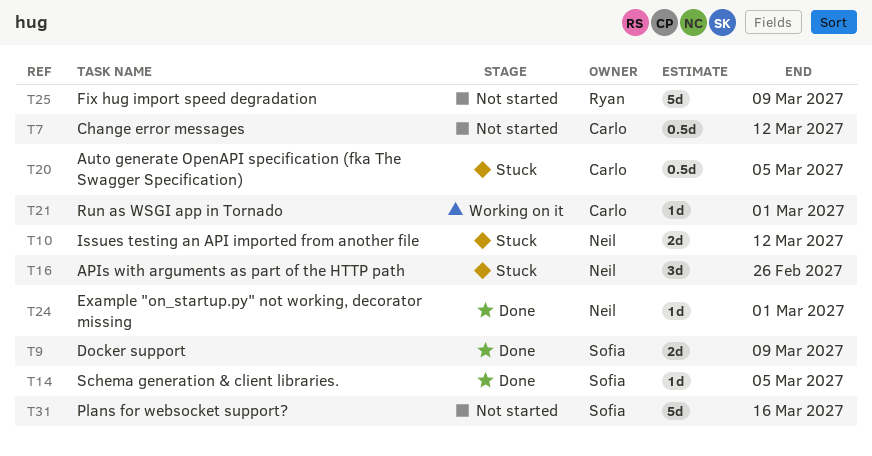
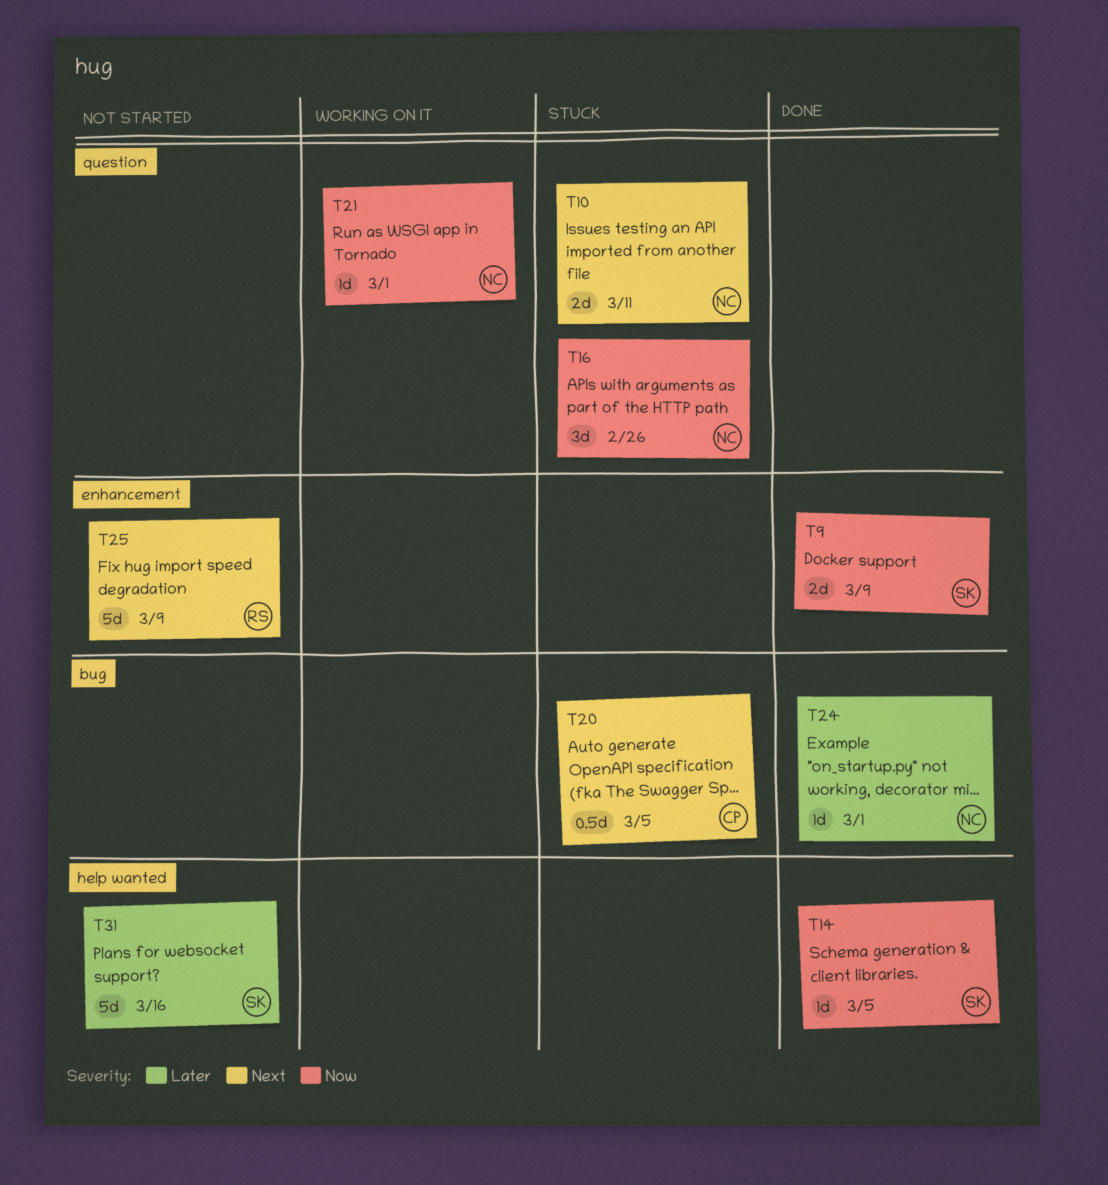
T7: present -> none
T10, due: Mar 12 -> Mar 11
T21, owner: Carlo -> Neil

